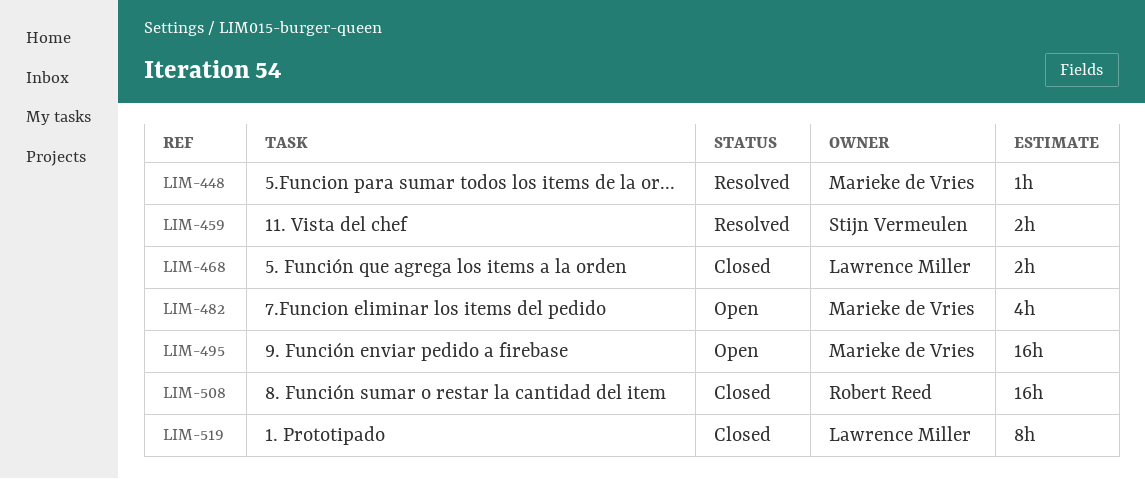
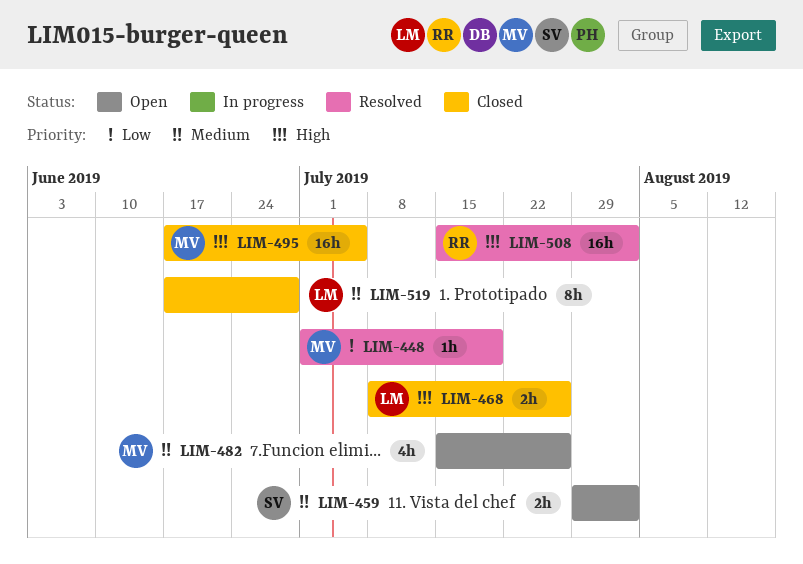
LIM-459, status: Resolved -> Open
LIM-495, status: Open -> Closed
LIM-508, status: Closed -> Resolved

